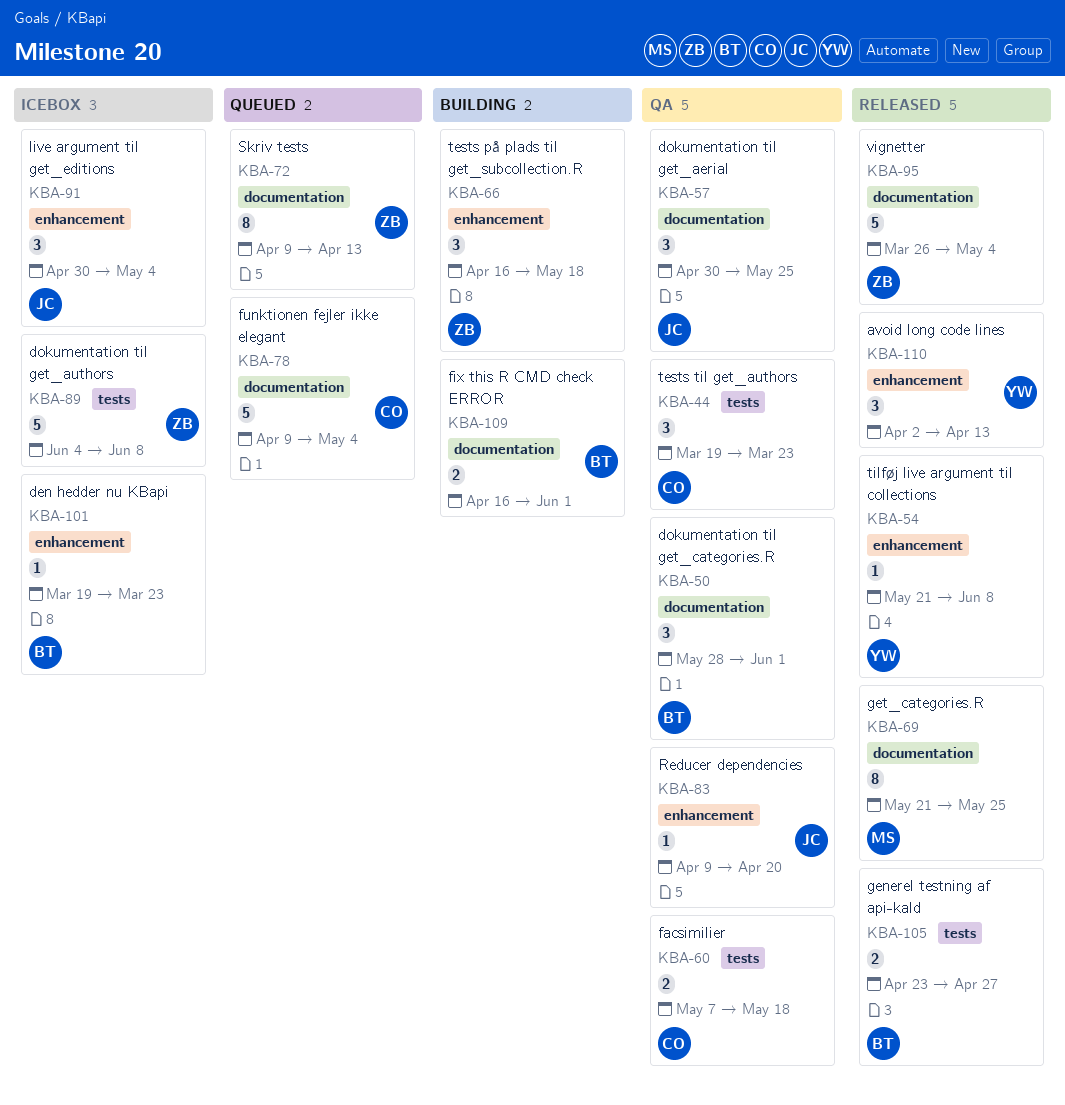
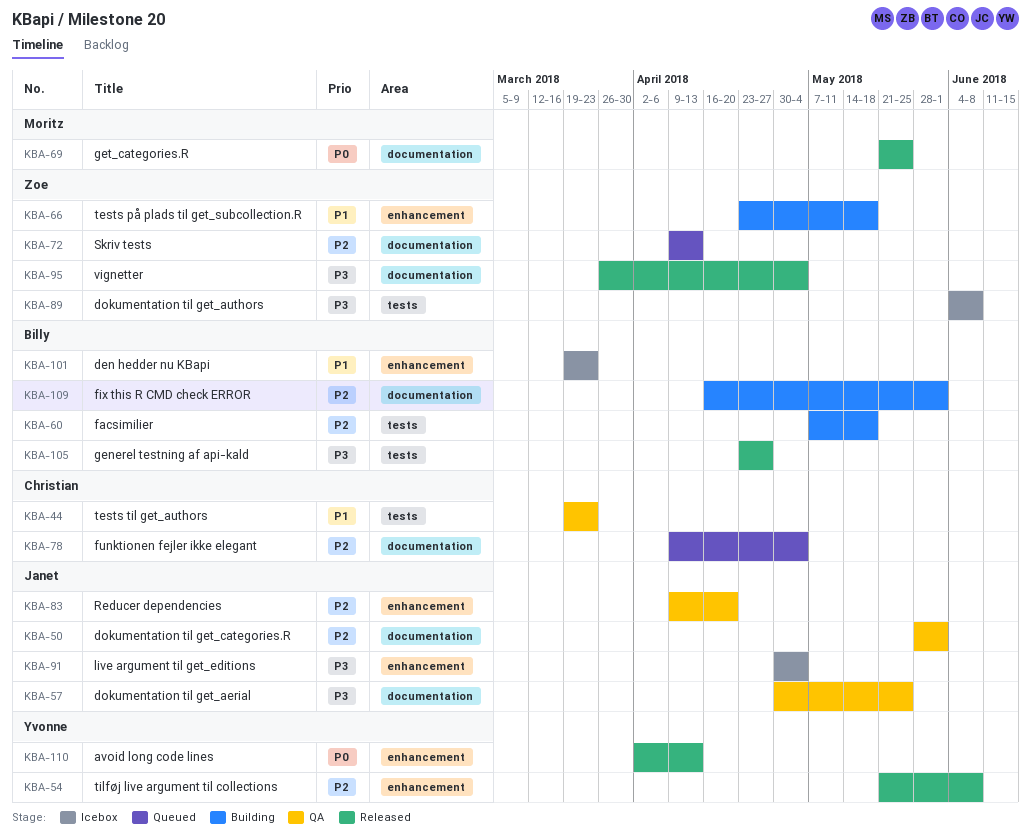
KBA-50, owner: Billy -> Janet
KBA-60, status: QA -> Building
KBA-60, owner: Christian -> Billy
KBA-66, start: Apr 16 -> Apr 23

